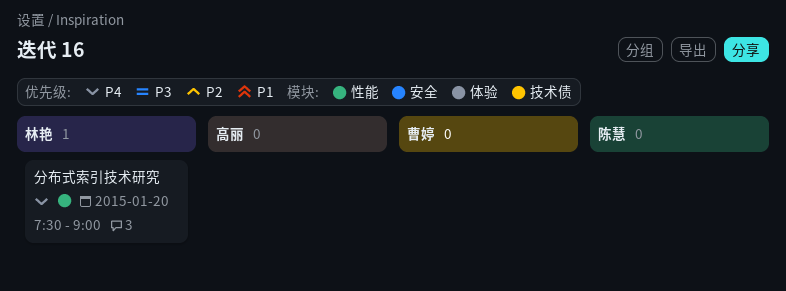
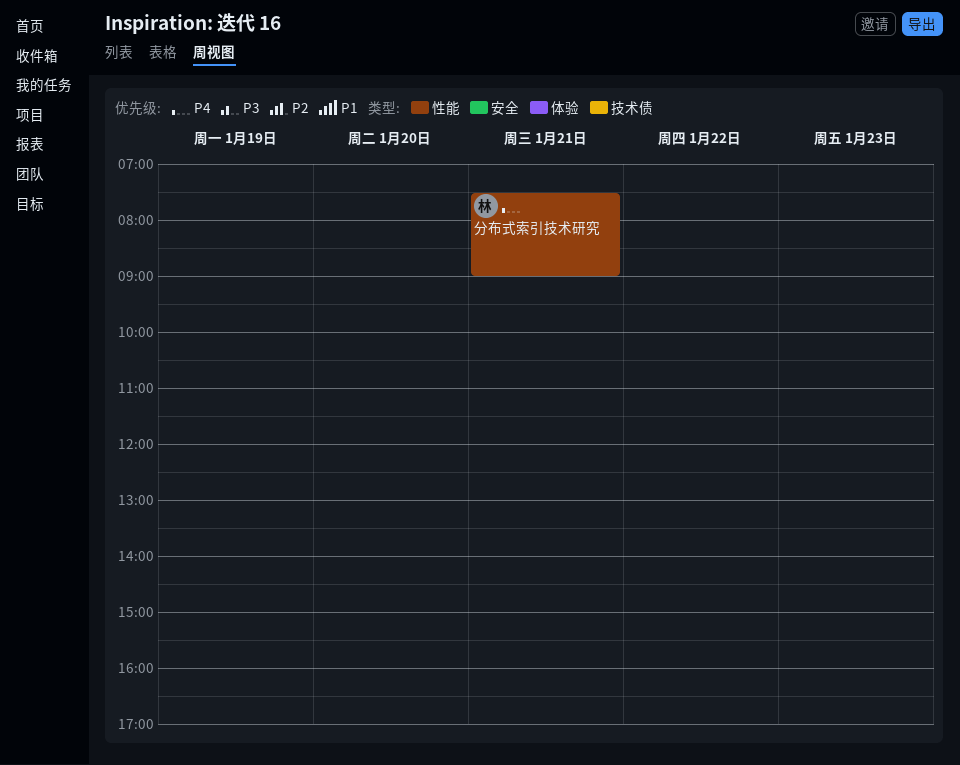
分布式索引技术研究, day: Jan 20 -> Jan 21

